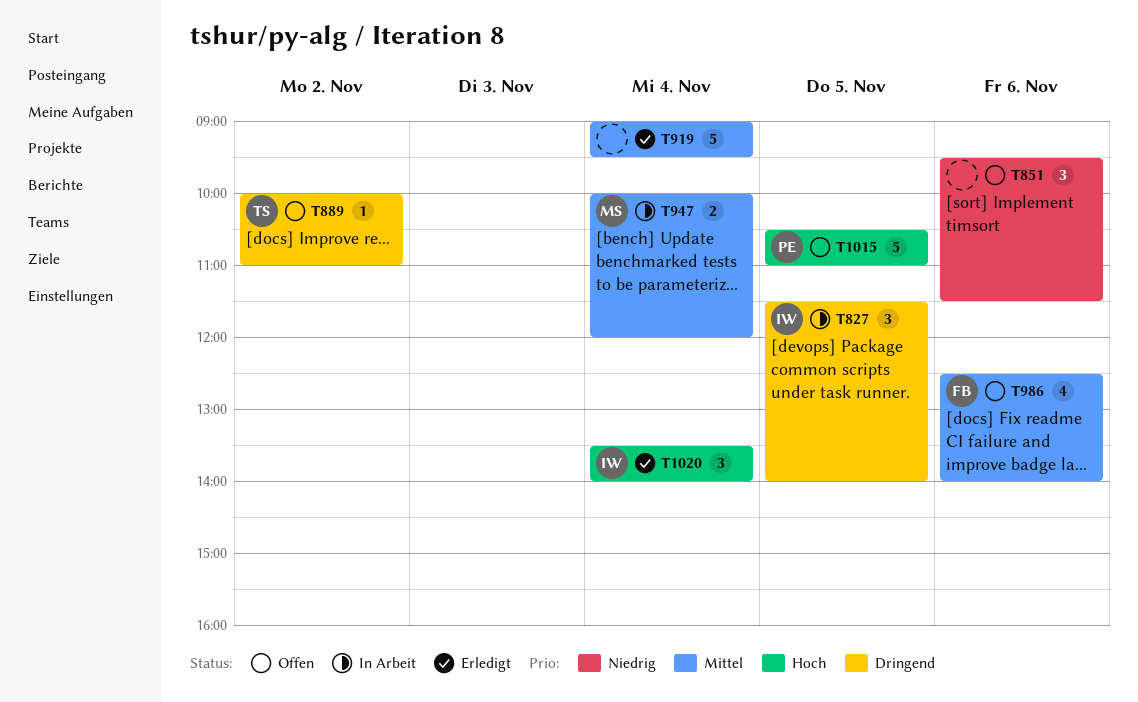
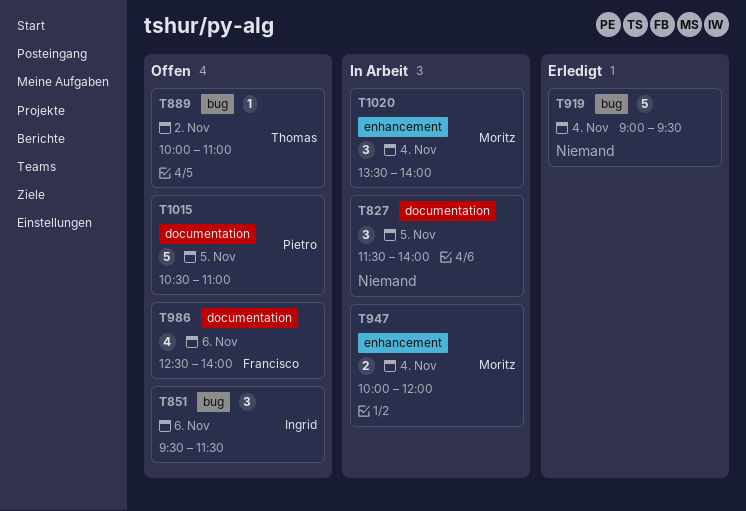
T827, owner: Ingrid -> none
T851, owner: none -> Ingrid
T1020, status: Erledigt -> In Arbeit
T1020, owner: Ingrid -> Moritz

